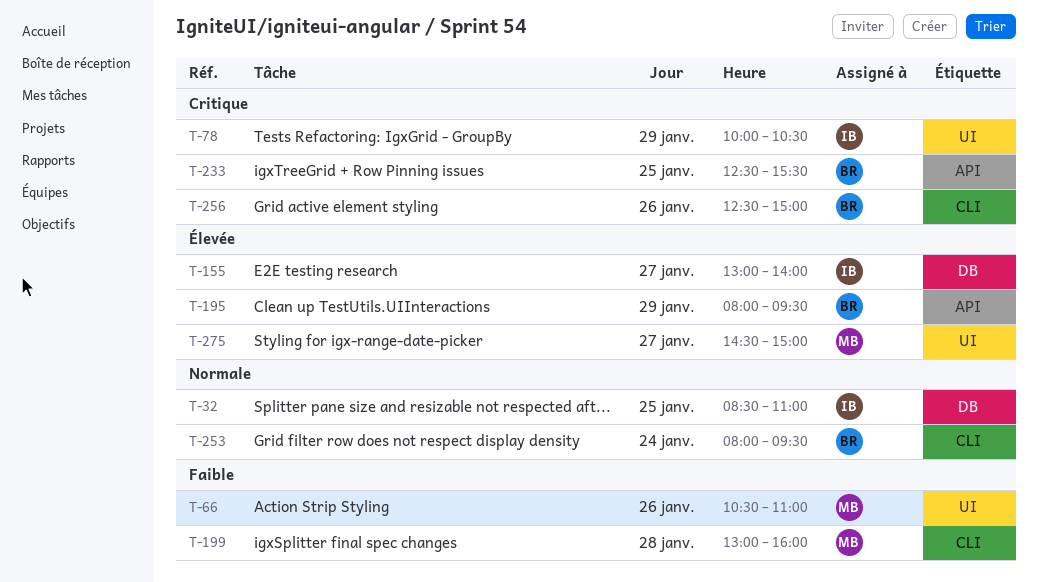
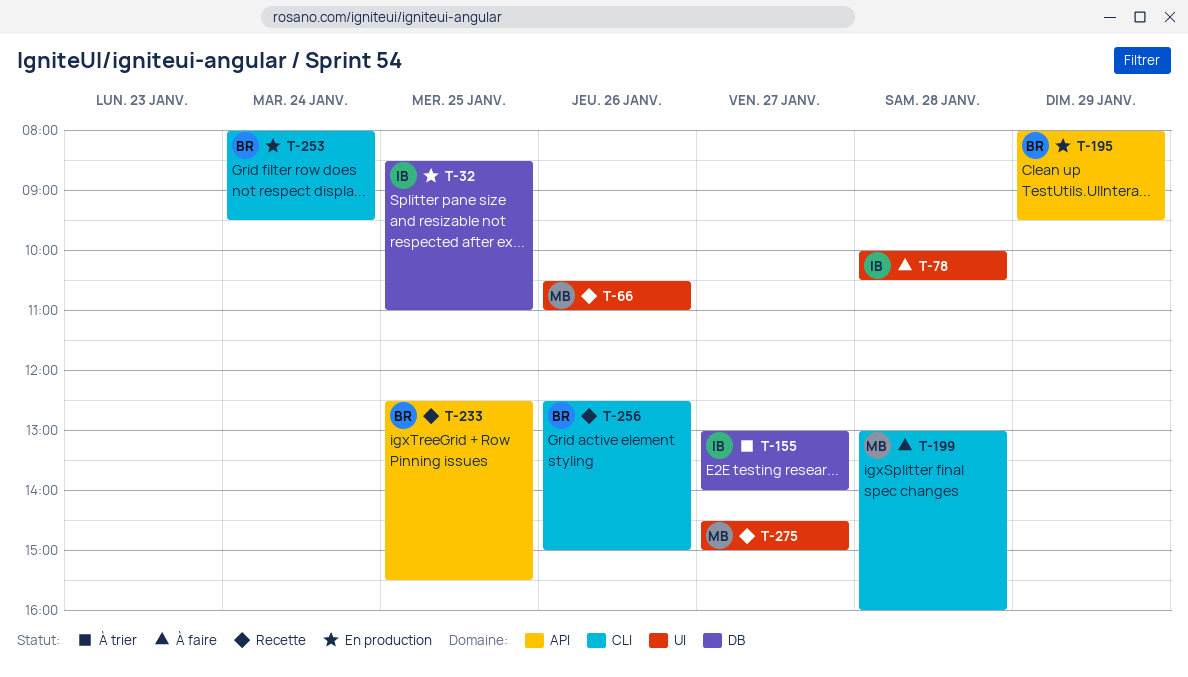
T-78, day: Jan 29 -> Jan 28

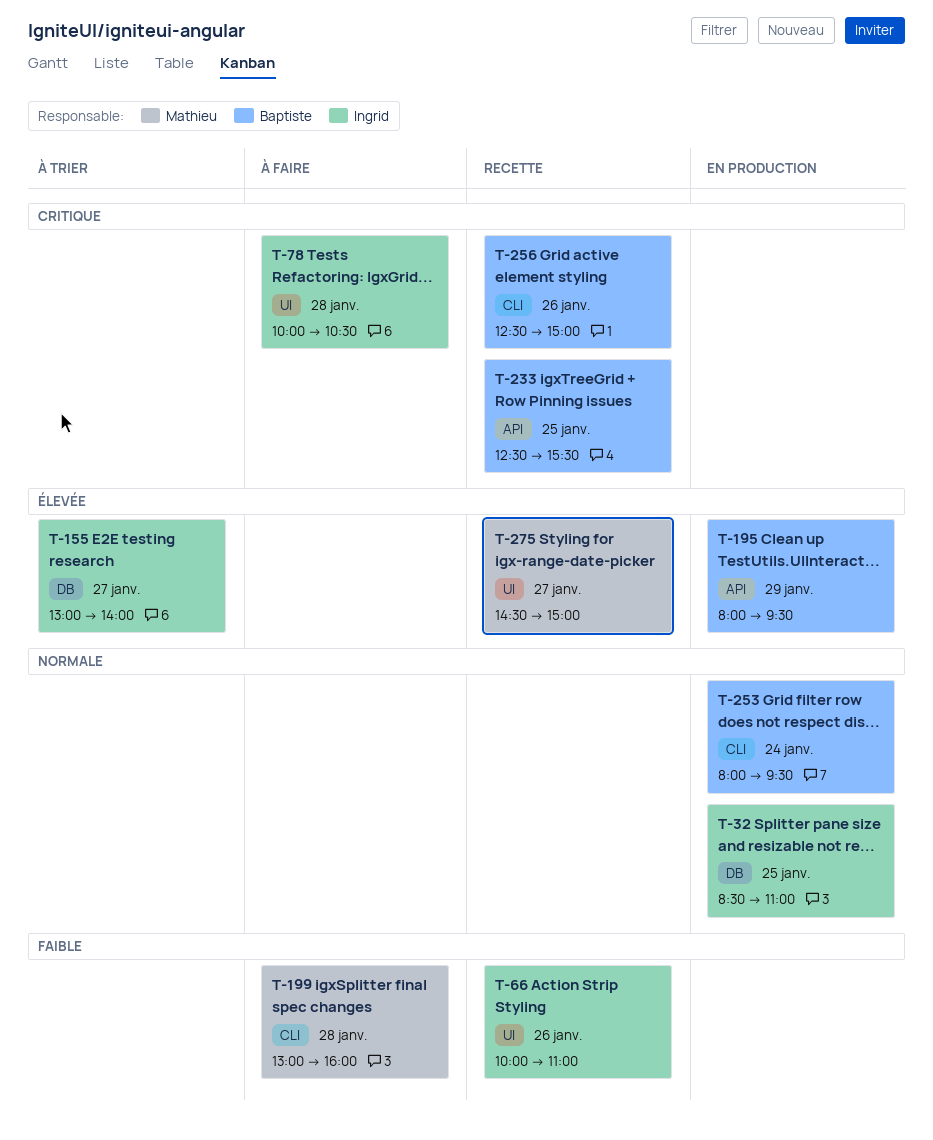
T-66, owner: Mathieu -> Ingrid
T-66, begins: 10:30 -> 10:00

